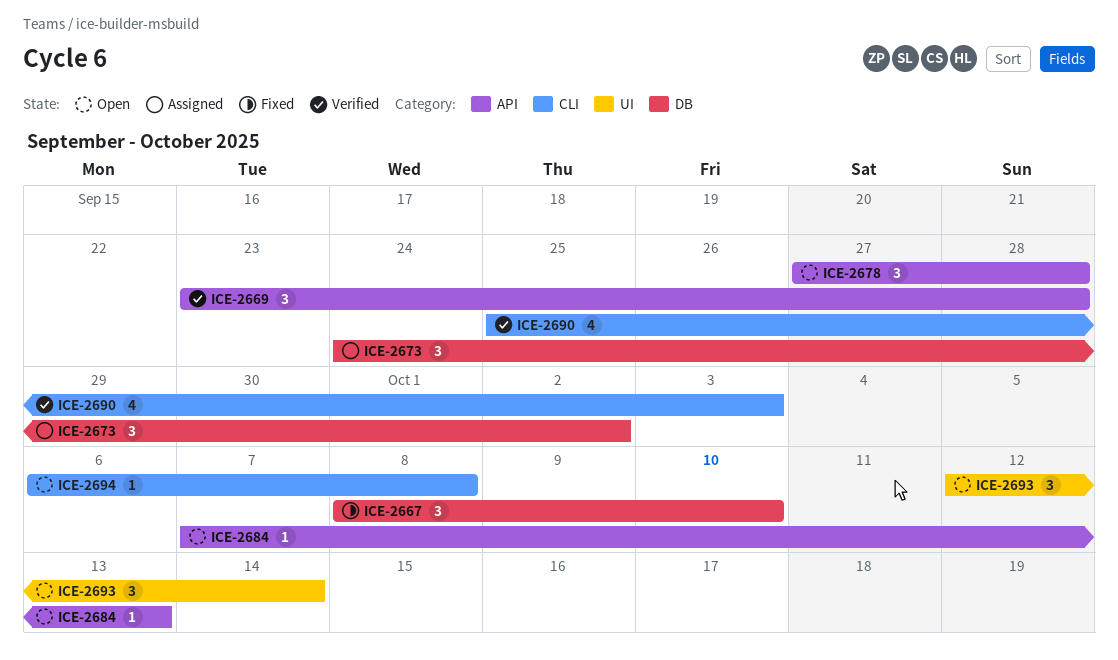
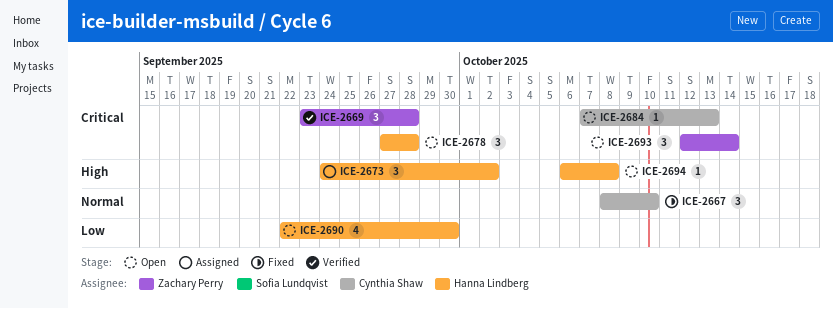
ICE-2690, status: Verified -> Open
ICE-2690, start: Sep 25 -> Sep 22
ICE-2690, due: Oct 3 -> Sep 30

